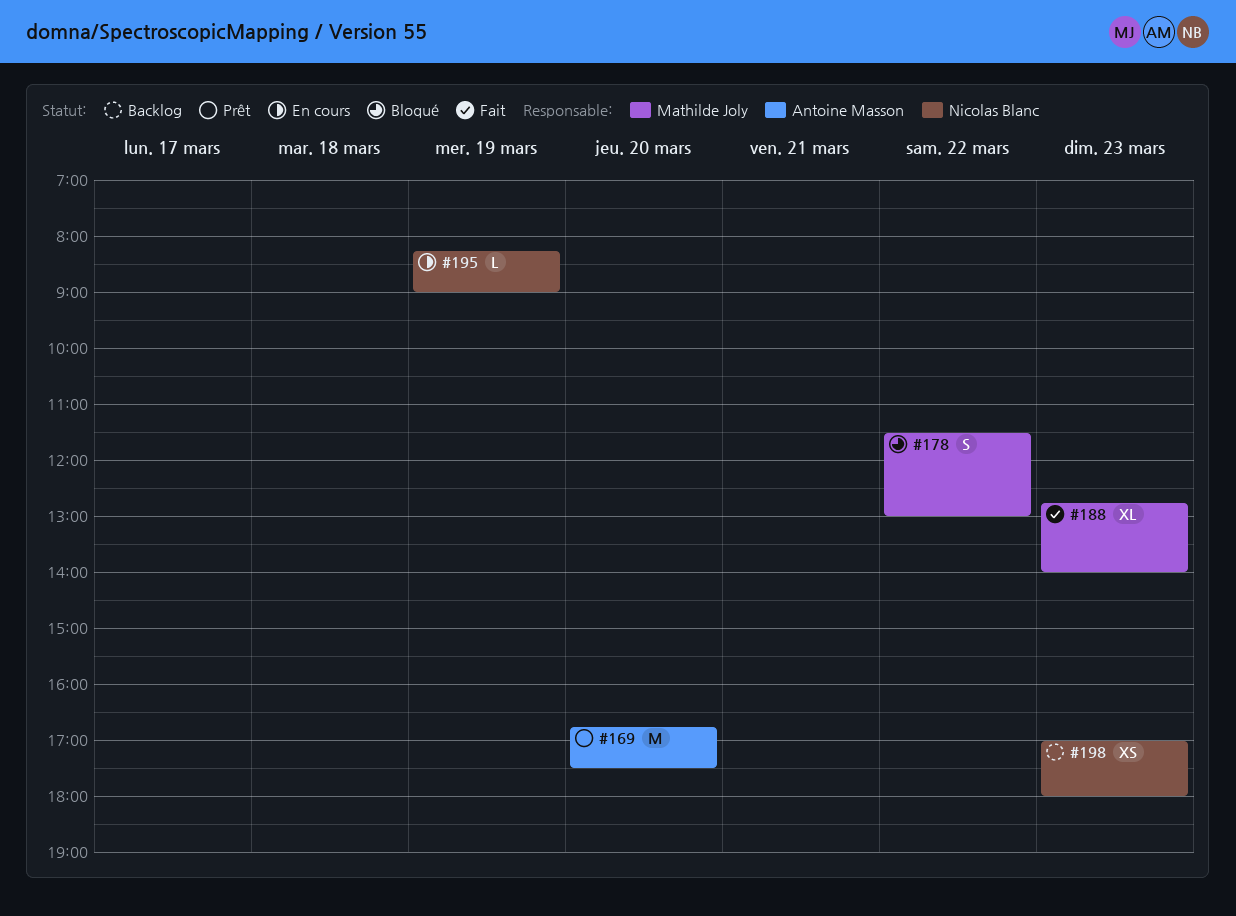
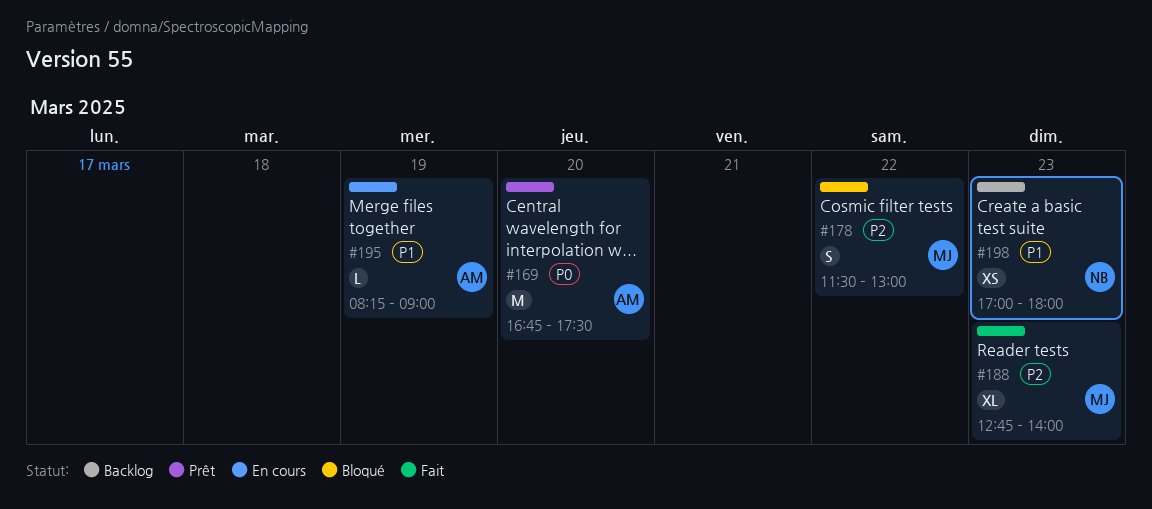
#195, owner: Nicolas Blanc -> Antoine Masson

